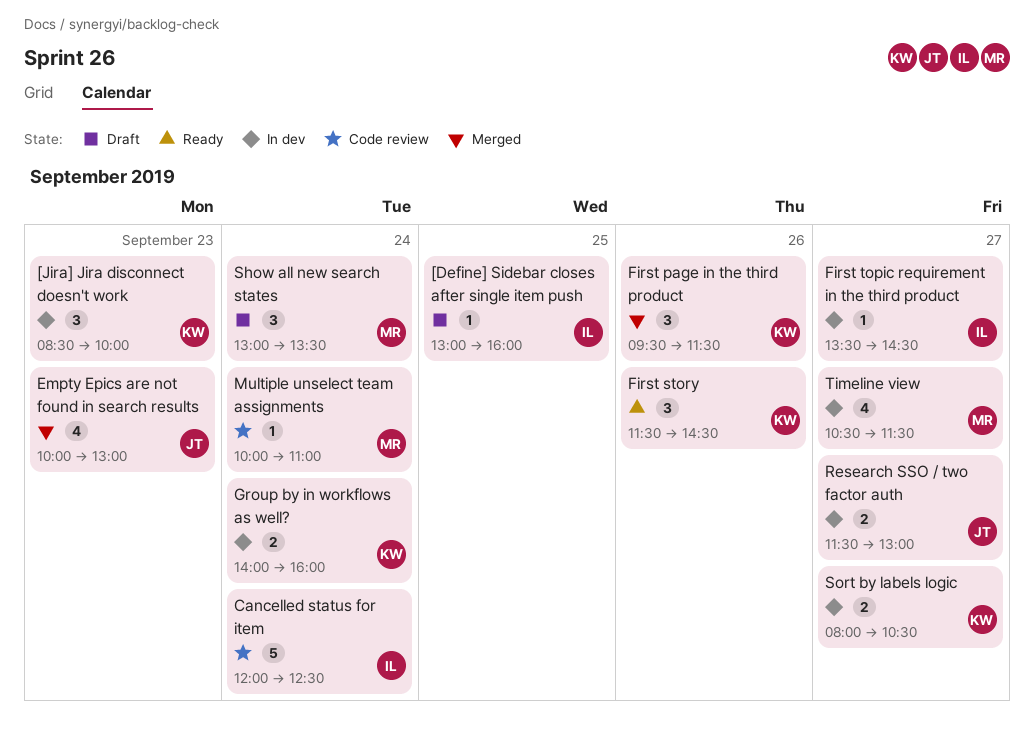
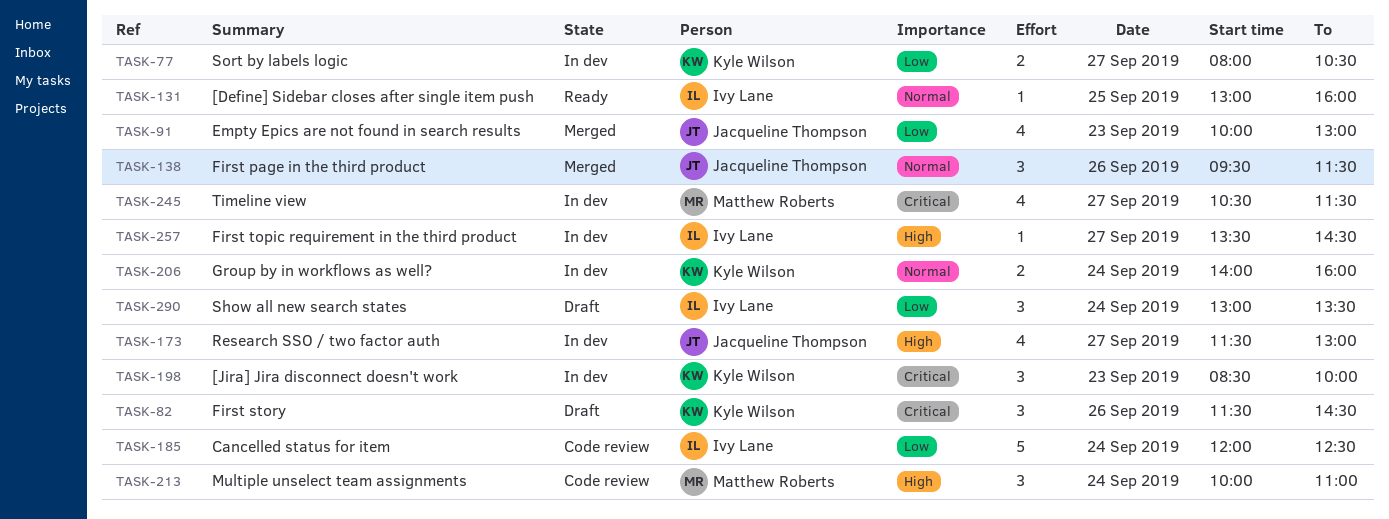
[Define] Sidebar closes after single item push, status: Draft -> Ready
First page in the third product, owner: Kyle Wilson -> Jacqueline Thompson
First story, status: Ready -> Draft
Multiple unselect team assignments, estimate: 1 -> 3
Research SSO / two factor auth, estimate: 2 -> 4
Show all new search states, owner: Matthew Roberts -> Ivy Lane

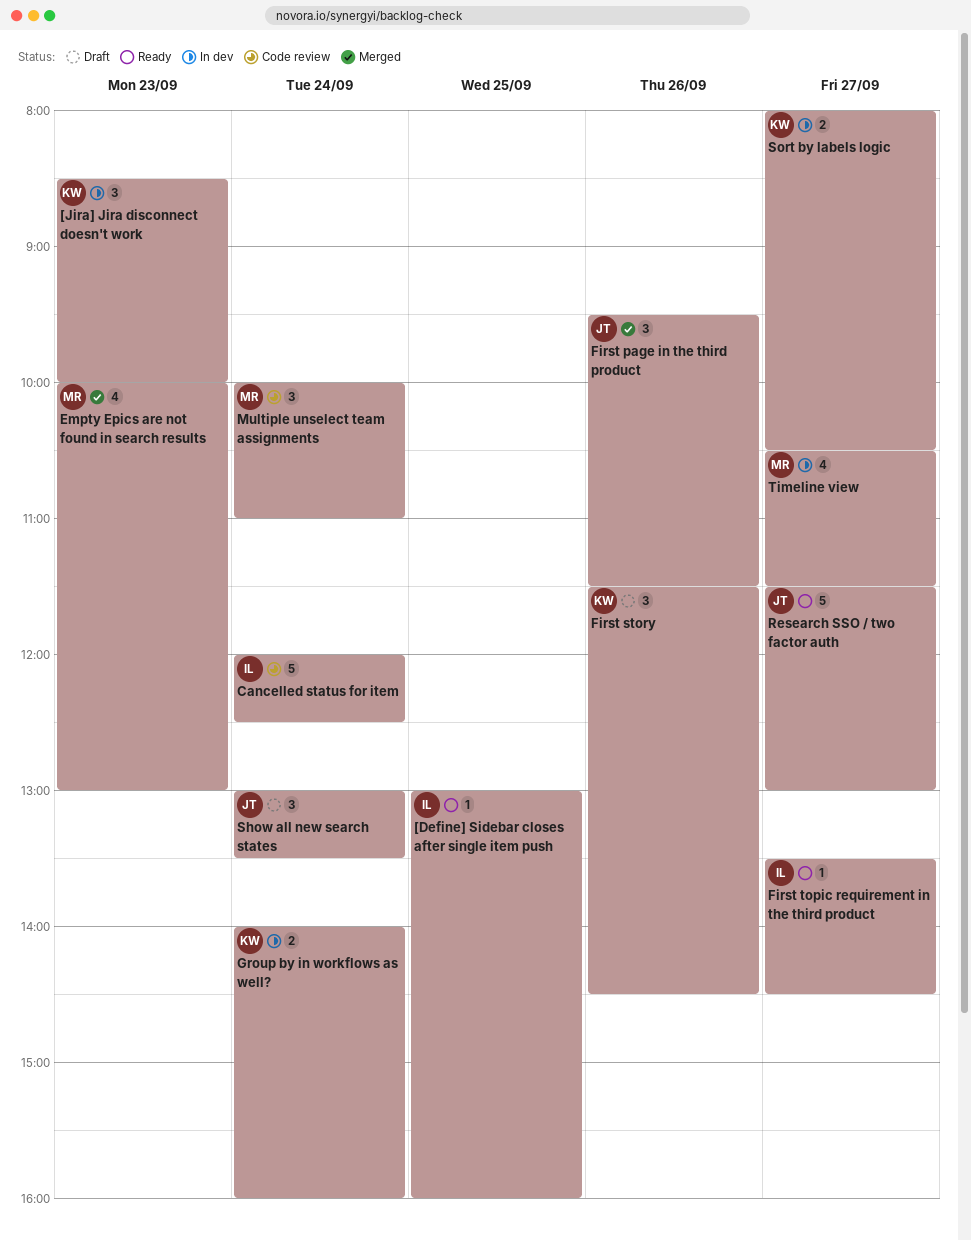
Empty Epics are not found in search results, owner: Jacqueline Thompson -> Matthew Roberts
First topic requirement in the third product, status: In dev -> Ready
Research SSO / two factor auth, status: In dev -> Ready
Research SSO / two factor auth, estimate: 4 -> 5
Show all new search states, owner: Ivy Lane -> Jacqueline Thompson

